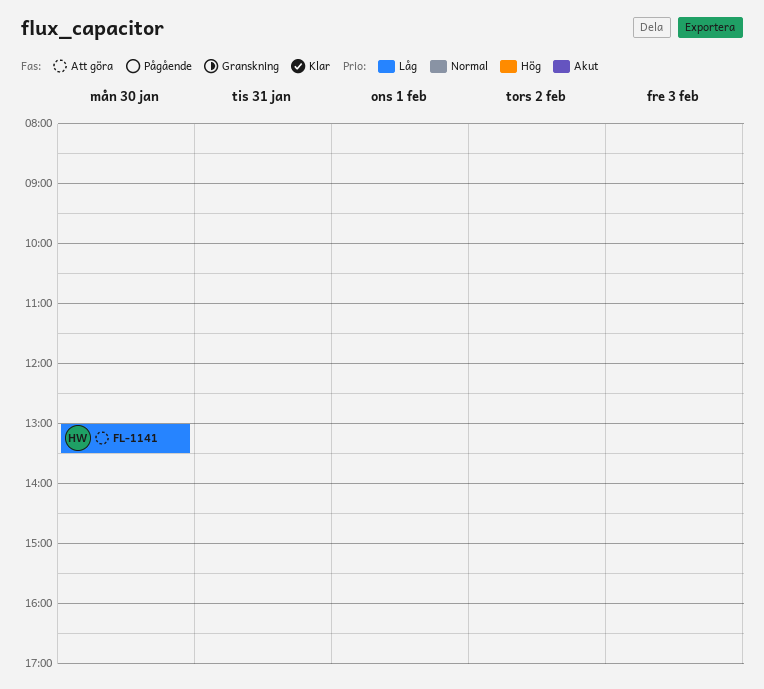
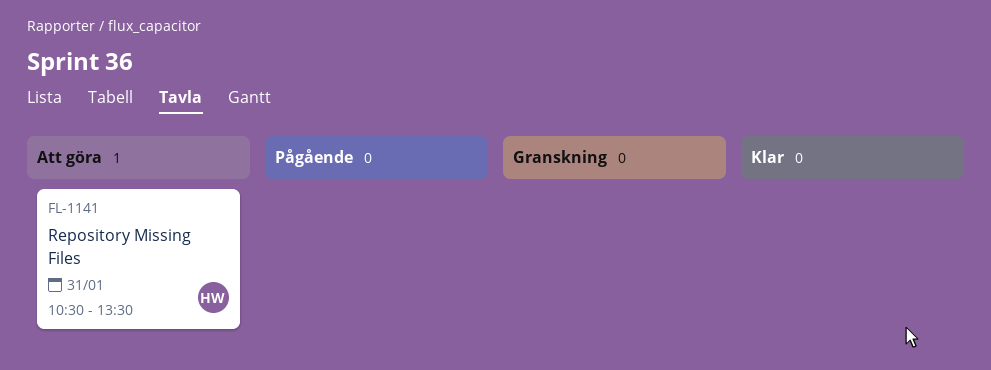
FL-1141, day: Jan 30 -> Jan 31
FL-1141, begins: 13:00 -> 10:30

